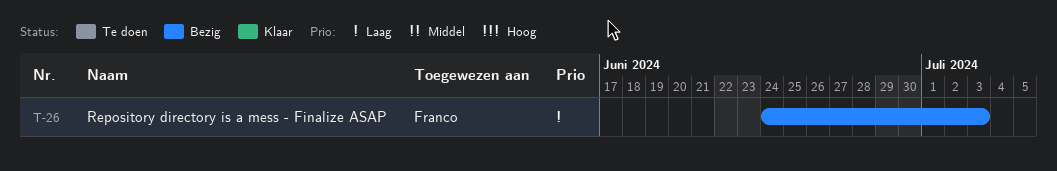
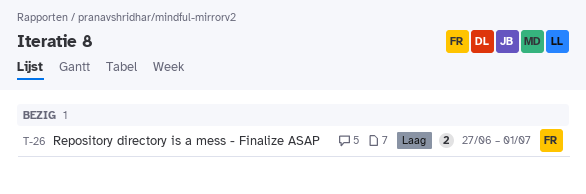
T-26, start: Jun 24 -> Jun 27
T-26, due: Jul 3 -> Jul 1

